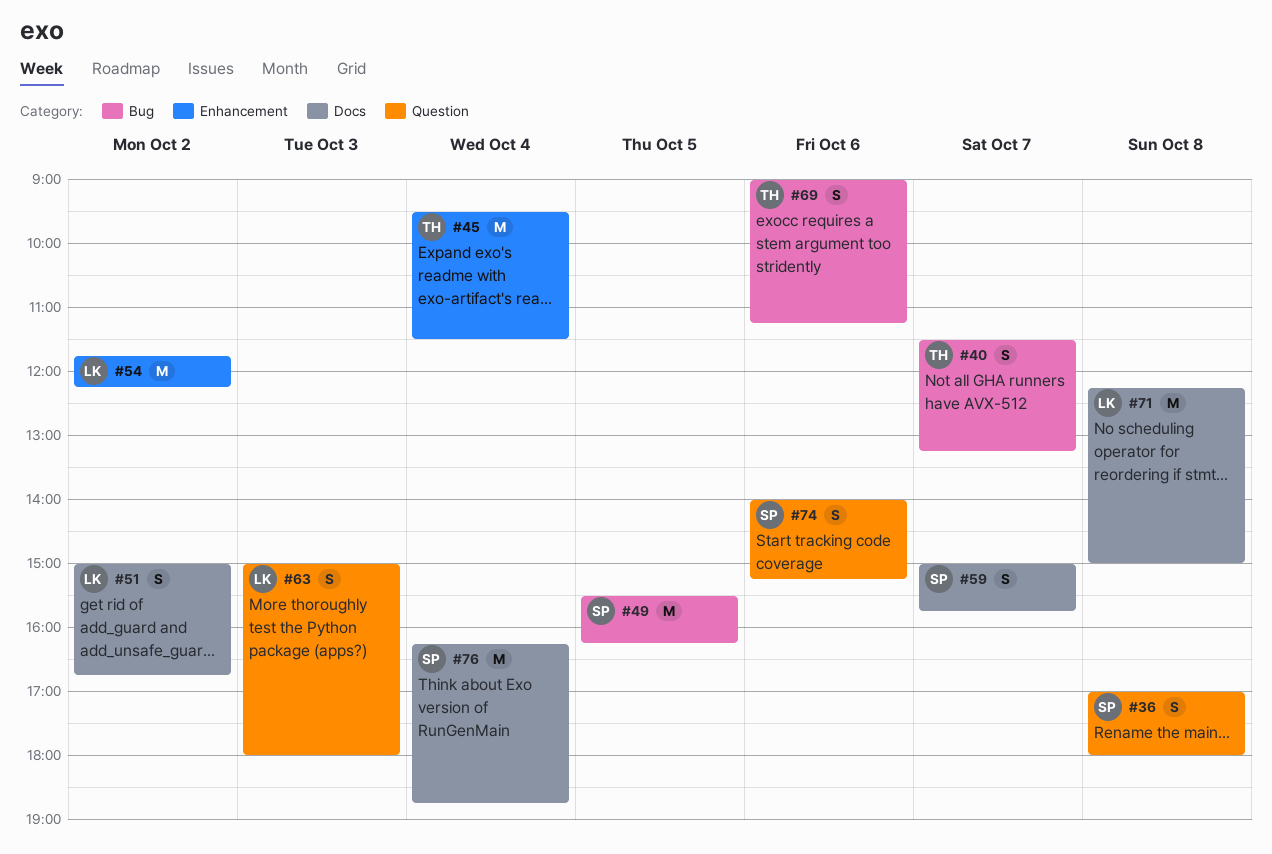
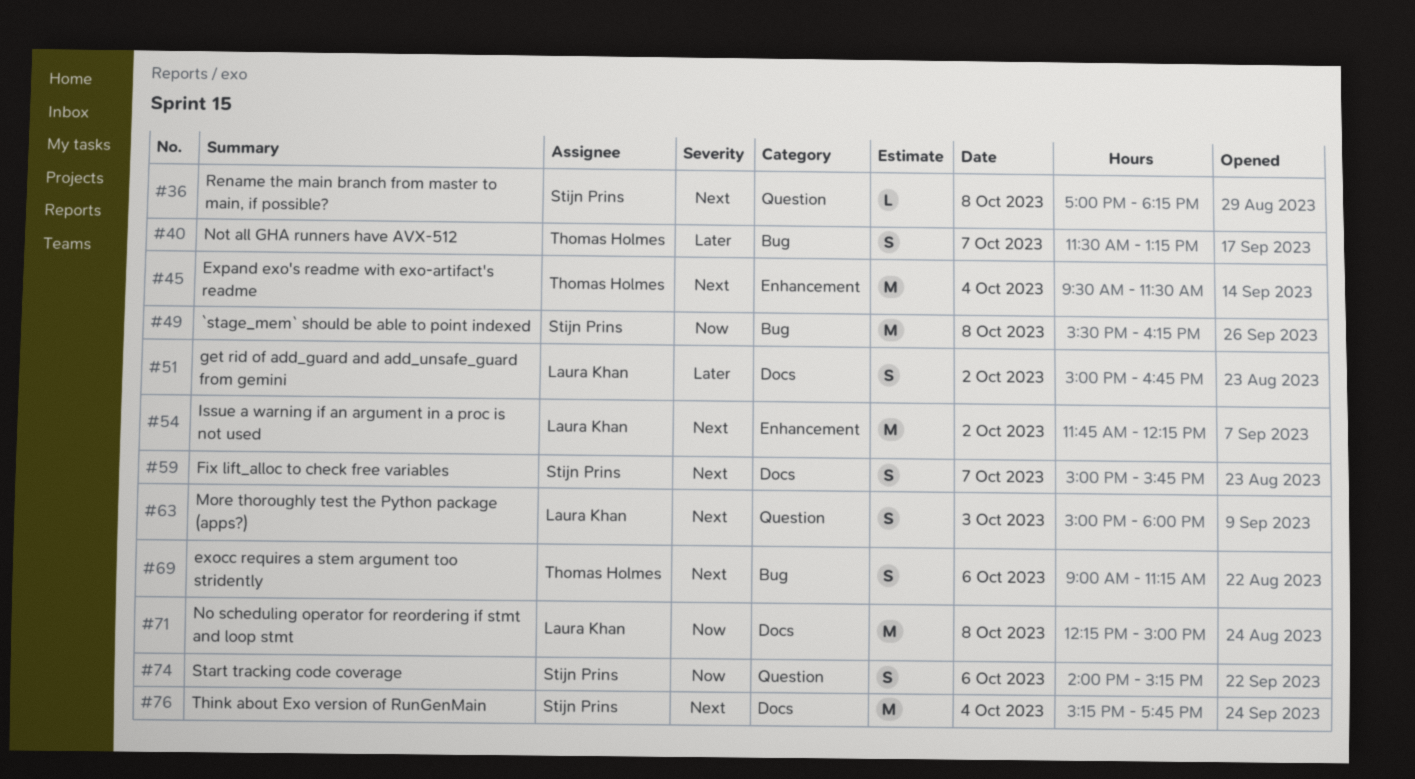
#36, estimate: S -> L
#36, ends: 18:00 -> 18:15
#49, day: Oct 5 -> Oct 8
#76, begins: 16:15 -> 15:15
#76, ends: 18:45 -> 17:45

